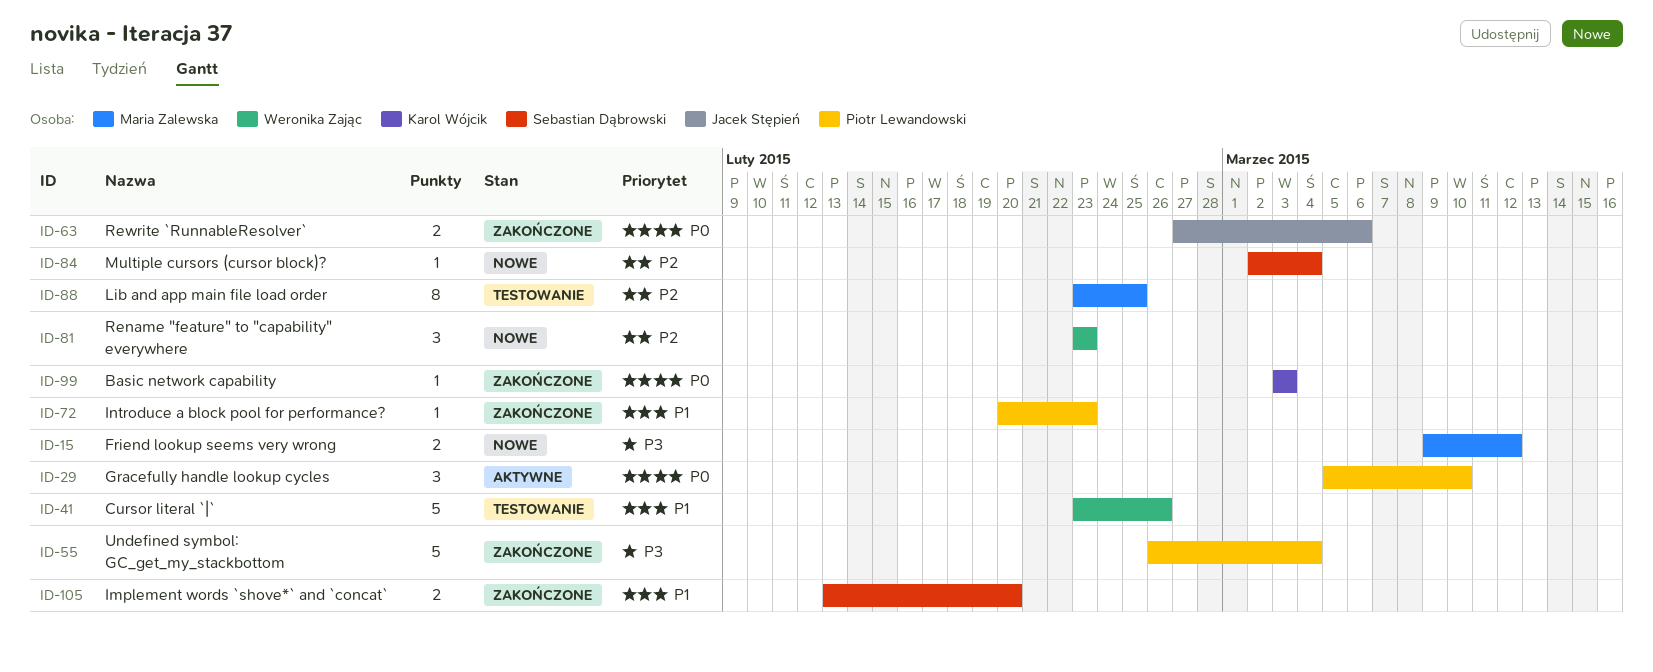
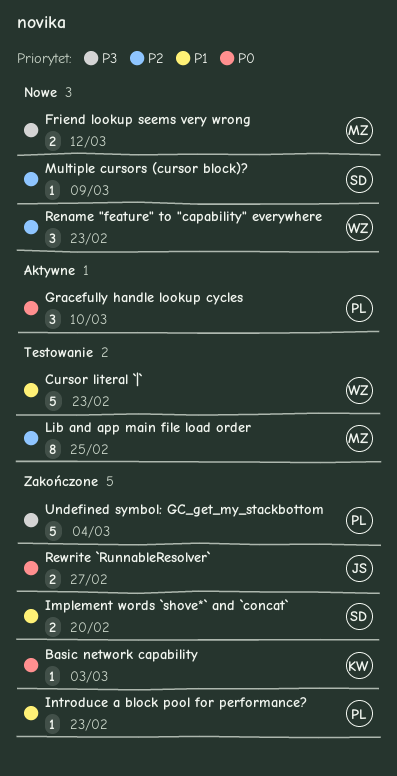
Cursor literal `|`, due: Feb 26 -> Feb 23
Multiple cursors (cursor block)?, due: Mar 4 -> Mar 9
Rewrite `RunnableResolver`, due: Mar 6 -> Feb 27

